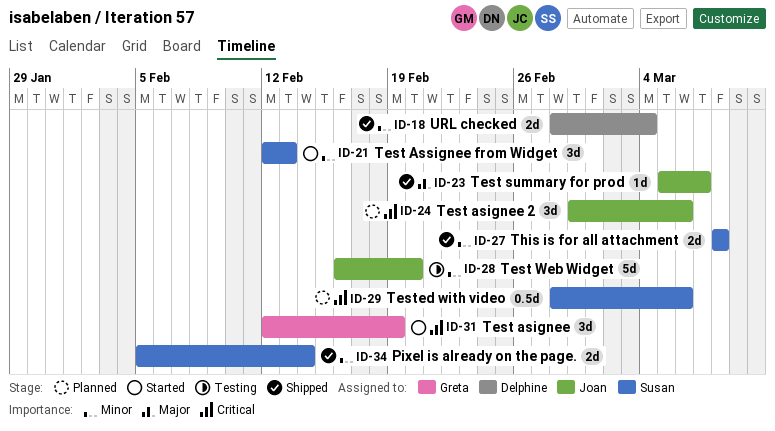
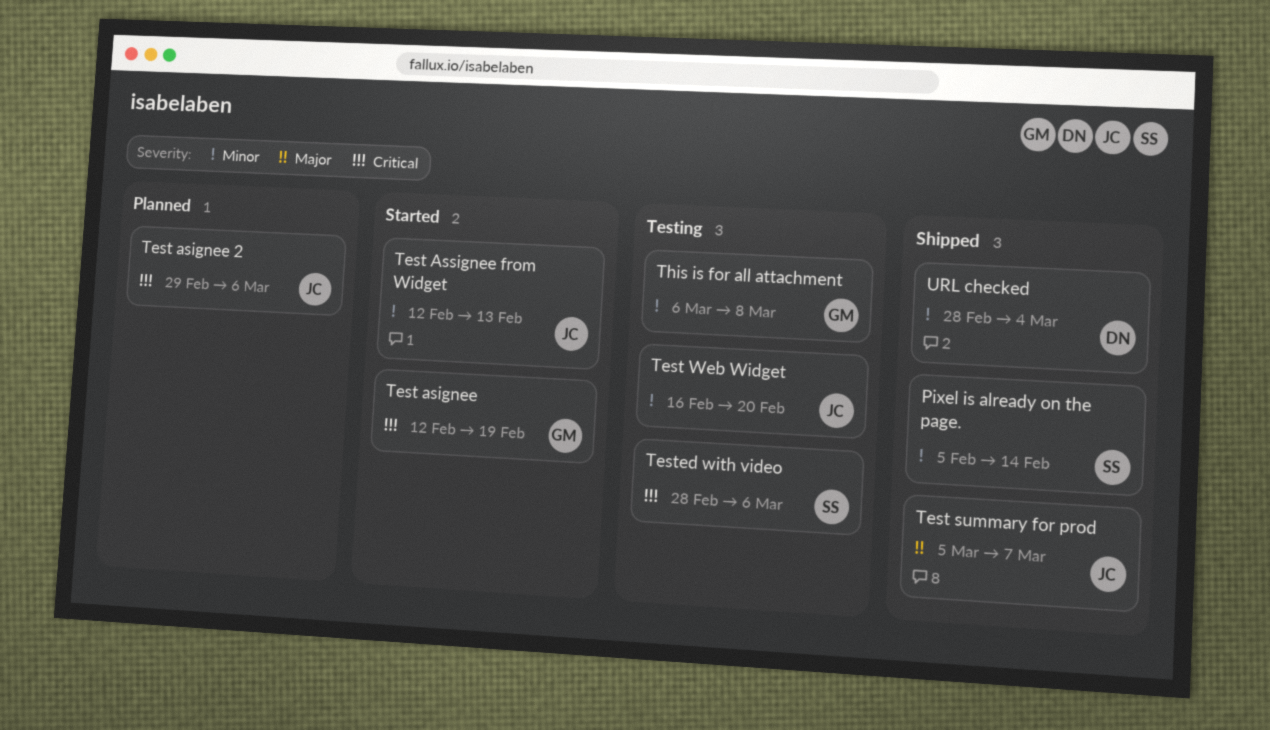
Test Assignee from Widget, owner: Susan -> Joan
Tested with video, status: Planned -> Testing
This is for all attachment, status: Shipped -> Testing
This is for all attachment, owner: Susan -> Greta
This is for all attachment, start: Mar 8 -> Mar 6

